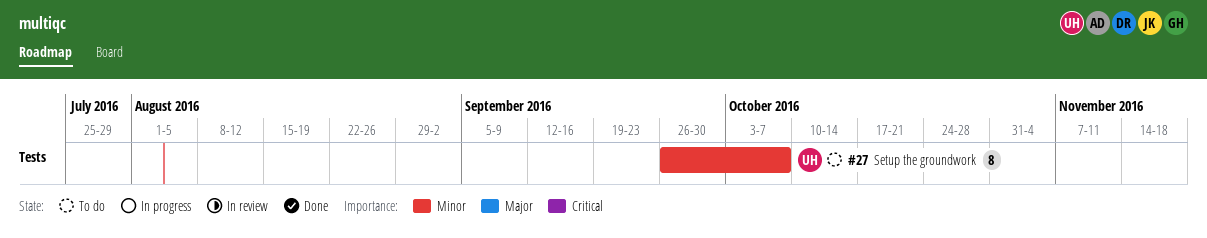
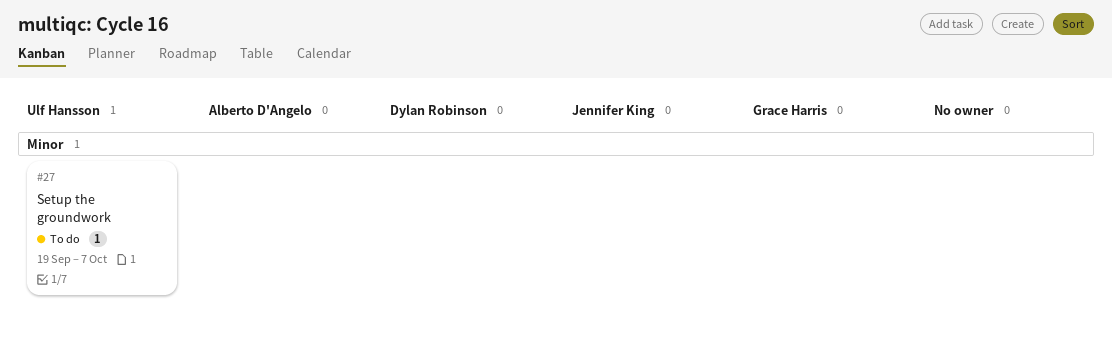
#27, estimate: 8 -> 1
#27, start: Sep 26 -> Sep 19

